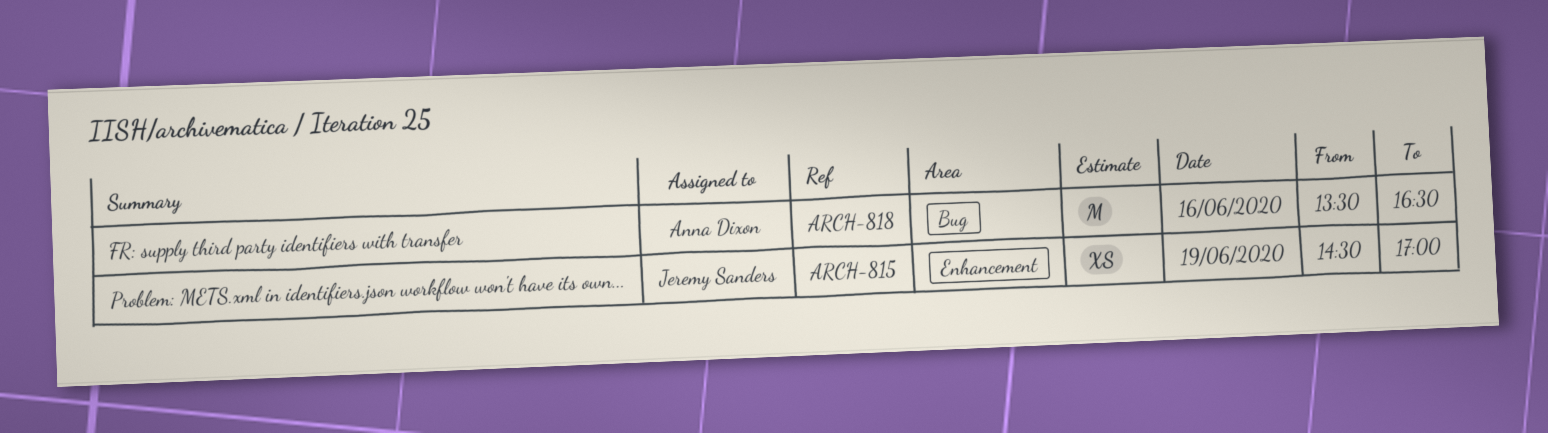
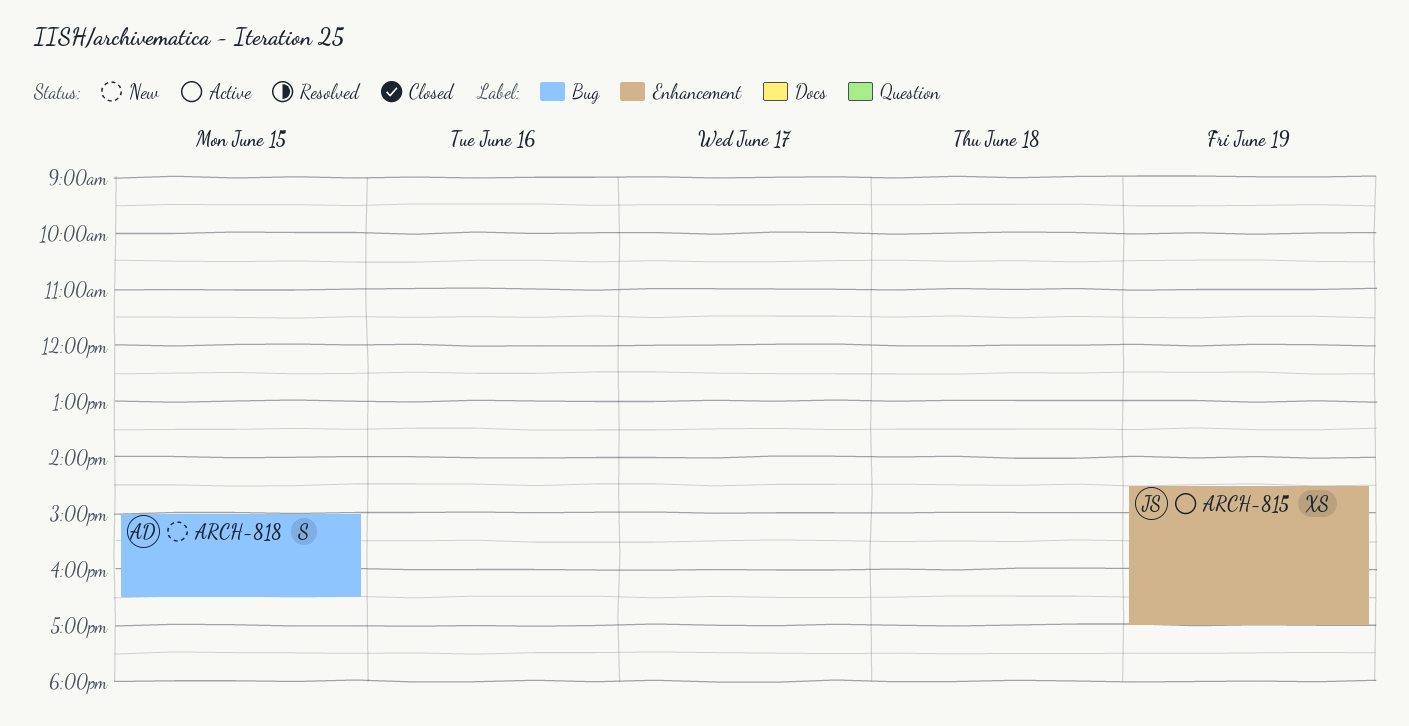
ARCH-818, estimate: M -> S
ARCH-818, day: Jun 16 -> Jun 15
ARCH-818, begins: 13:30 -> 15:00

